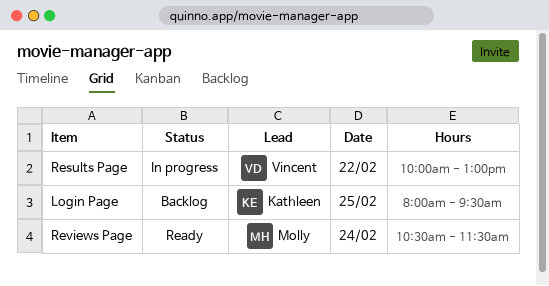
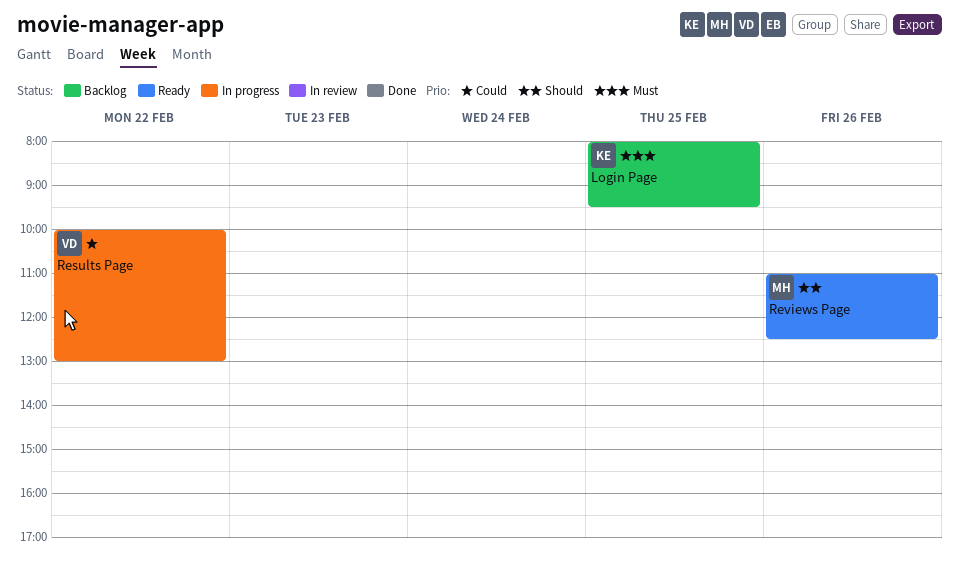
Reviews Page, day: Feb 24 -> Feb 26
Reviews Page, begins: 10:30 -> 11:00
Reviews Page, ends: 11:30 -> 12:30

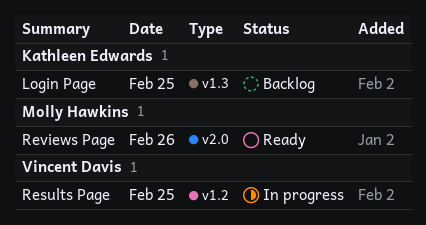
Results Page, day: Feb 22 -> Feb 25

